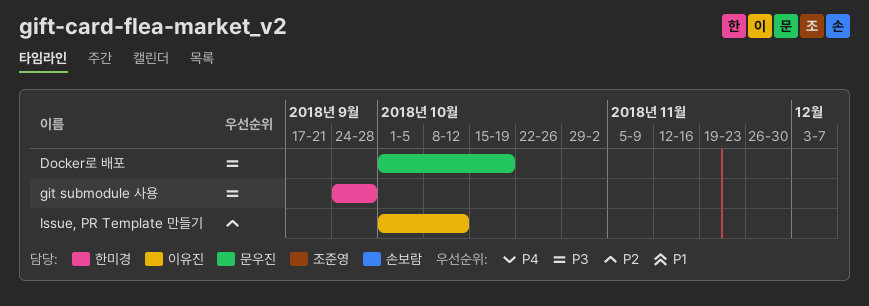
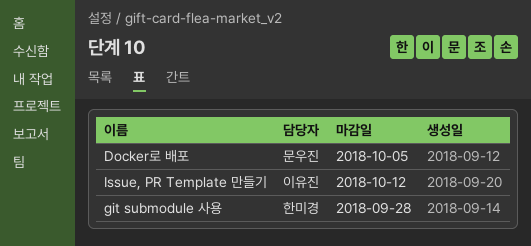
Docker로 배포, due: Oct 19 -> Oct 5

